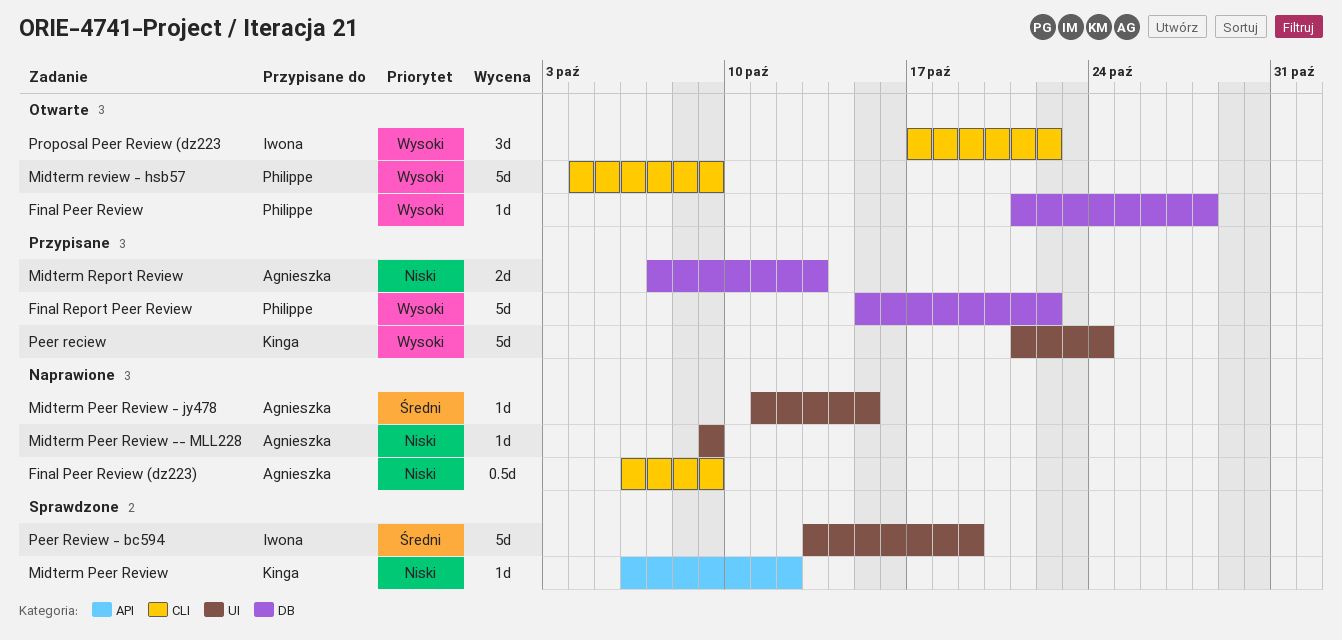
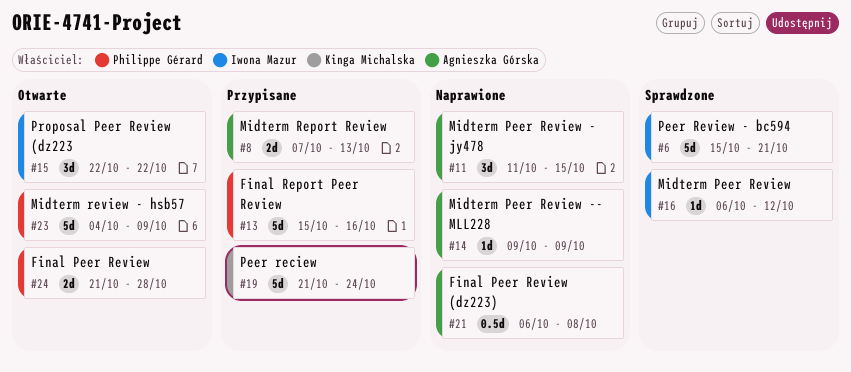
Final Peer Review, estimate: 1d -> 2d
Final Peer Review (dz223), due: Oct 9 -> Oct 8
Final Report Peer Review, due: Oct 22 -> Oct 16
Midterm Peer Review, owner: Kinga Michalska -> Iwona Mazur
Midterm Peer Review - jy478, estimate: 1d -> 3d
Peer Review - bc594, start: Oct 13 -> Oct 15
Peer Review - bc594, due: Oct 19 -> Oct 21
Proposal Peer Review (dz223, start: Oct 17 -> Oct 22

